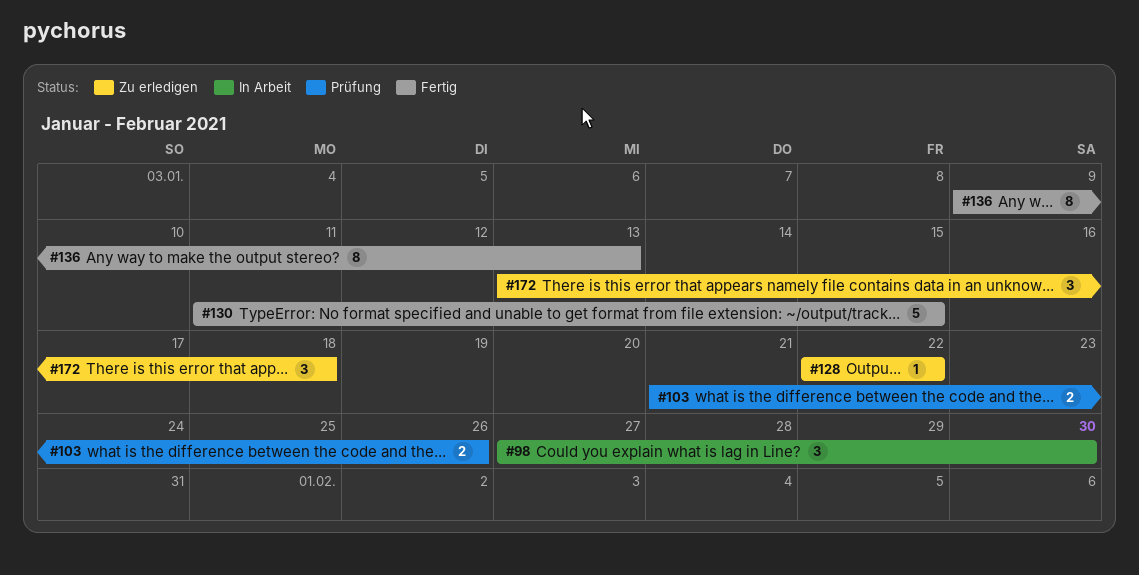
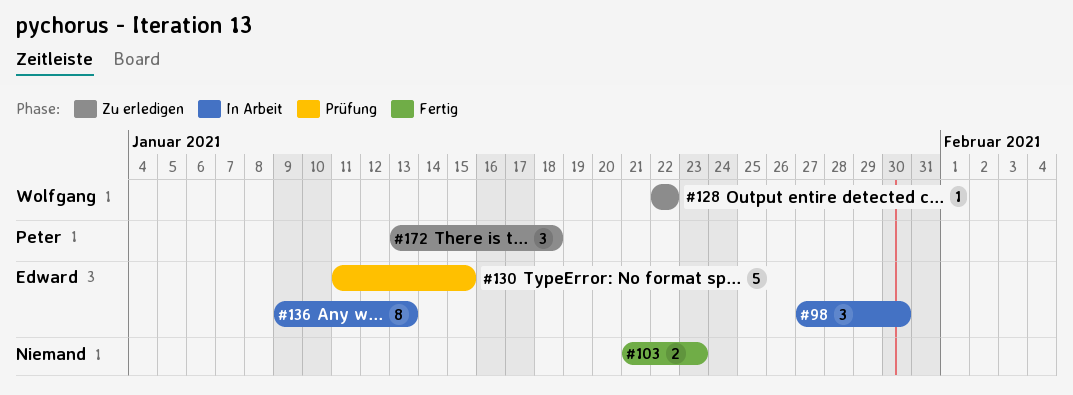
#103, status: Prüfung -> Fertig
#103, due: Jan 26 -> Jan 23
#130, status: Fertig -> Prüfung
#136, status: Fertig -> In Arbeit

